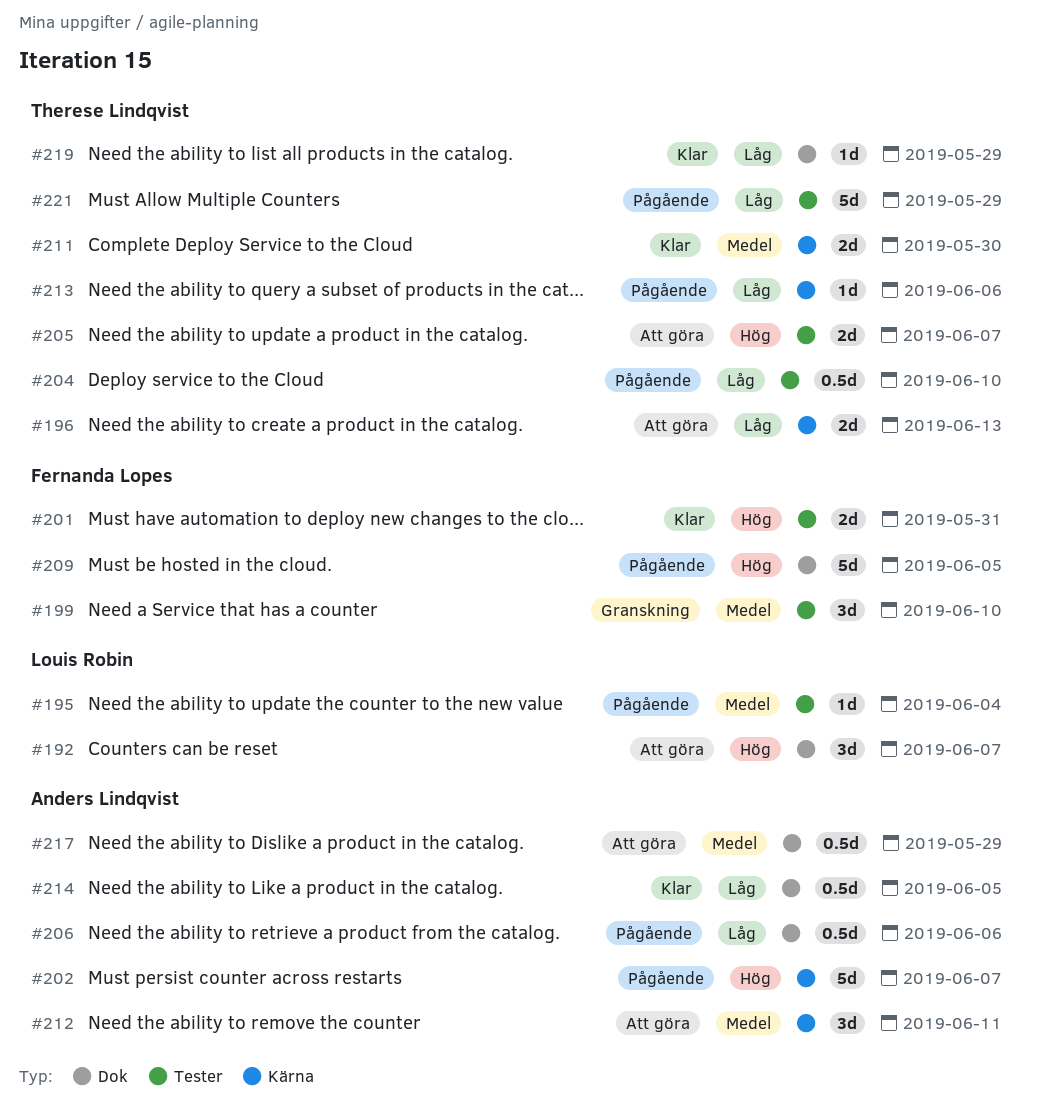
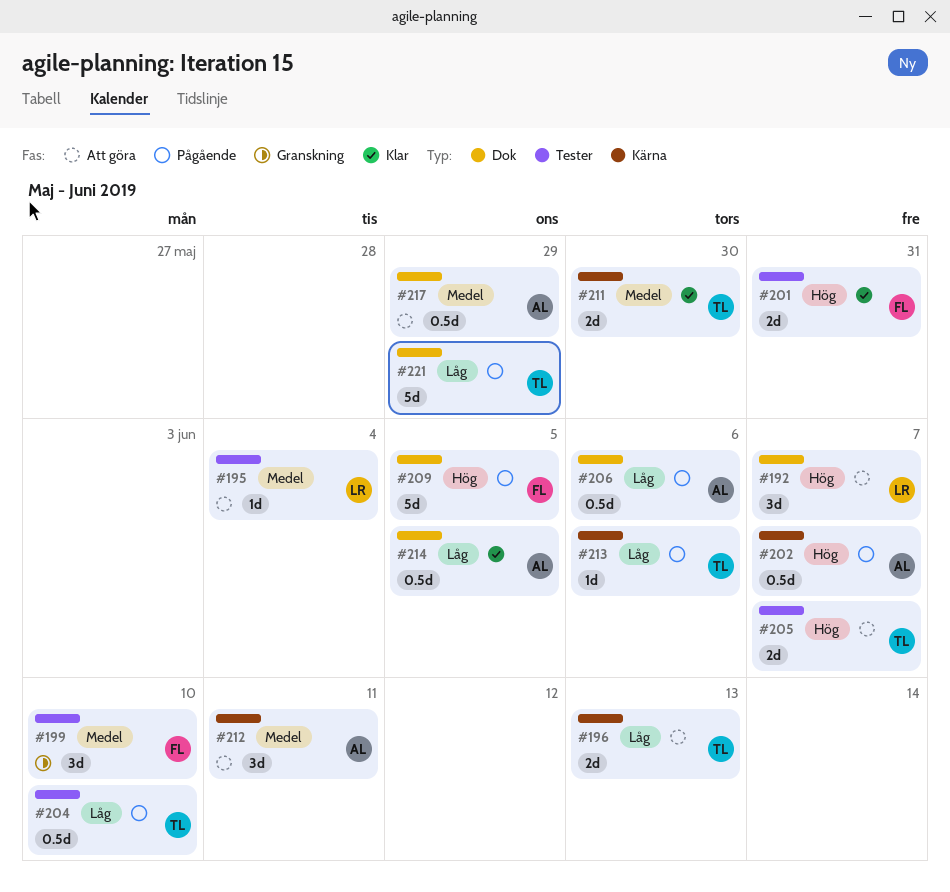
#195, status: Pågående -> Att göra
#202, estimate: 5d -> 0.5d
#219: present -> none
#221, label: Tester -> Dok

